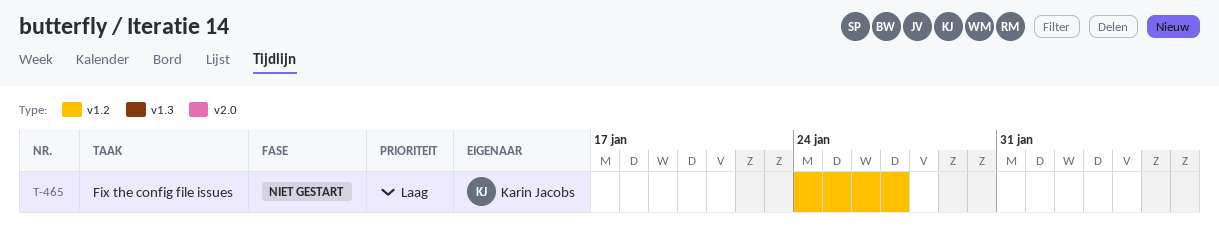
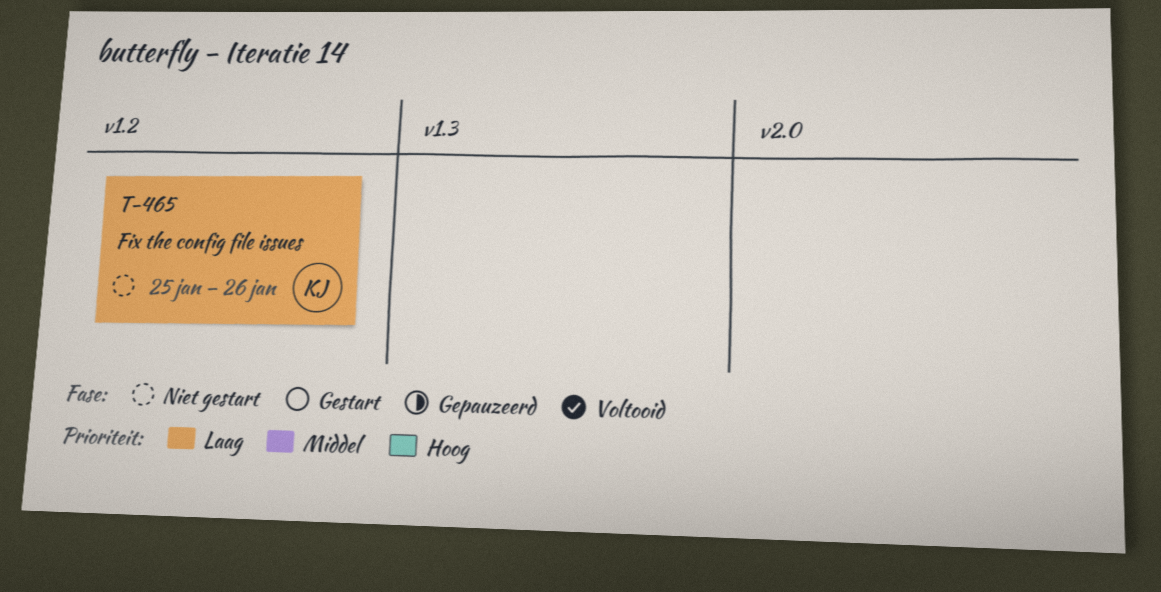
T-465, start: Jan 24 -> Jan 25
T-465, due: Jan 27 -> Jan 26

